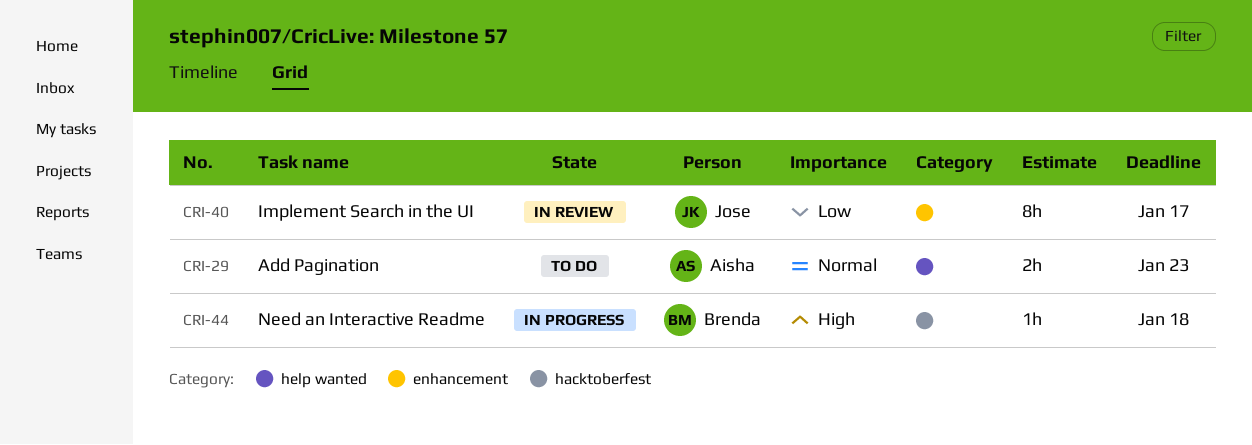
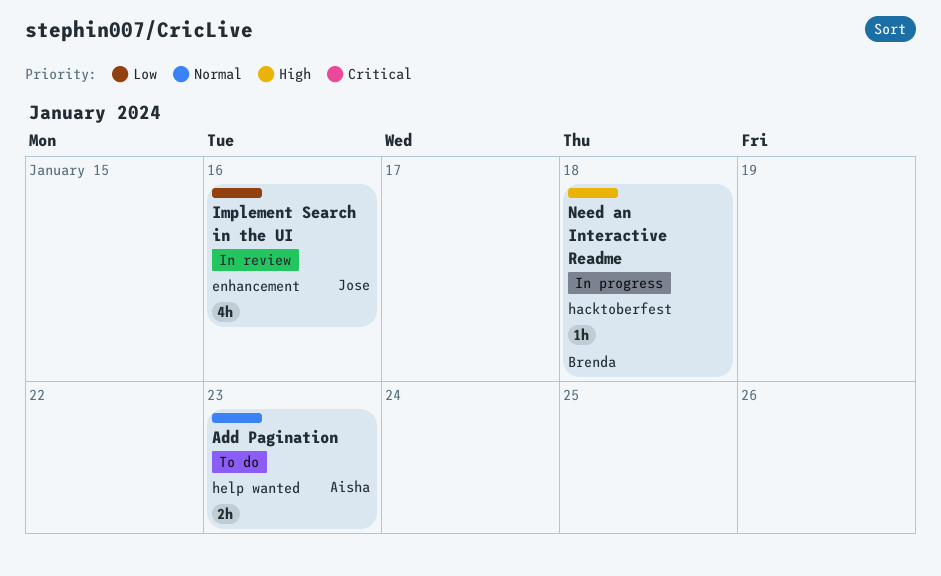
Implement Search in the UI, estimate: 8h -> 4h
Implement Search in the UI, due: Jan 17 -> Jan 16

